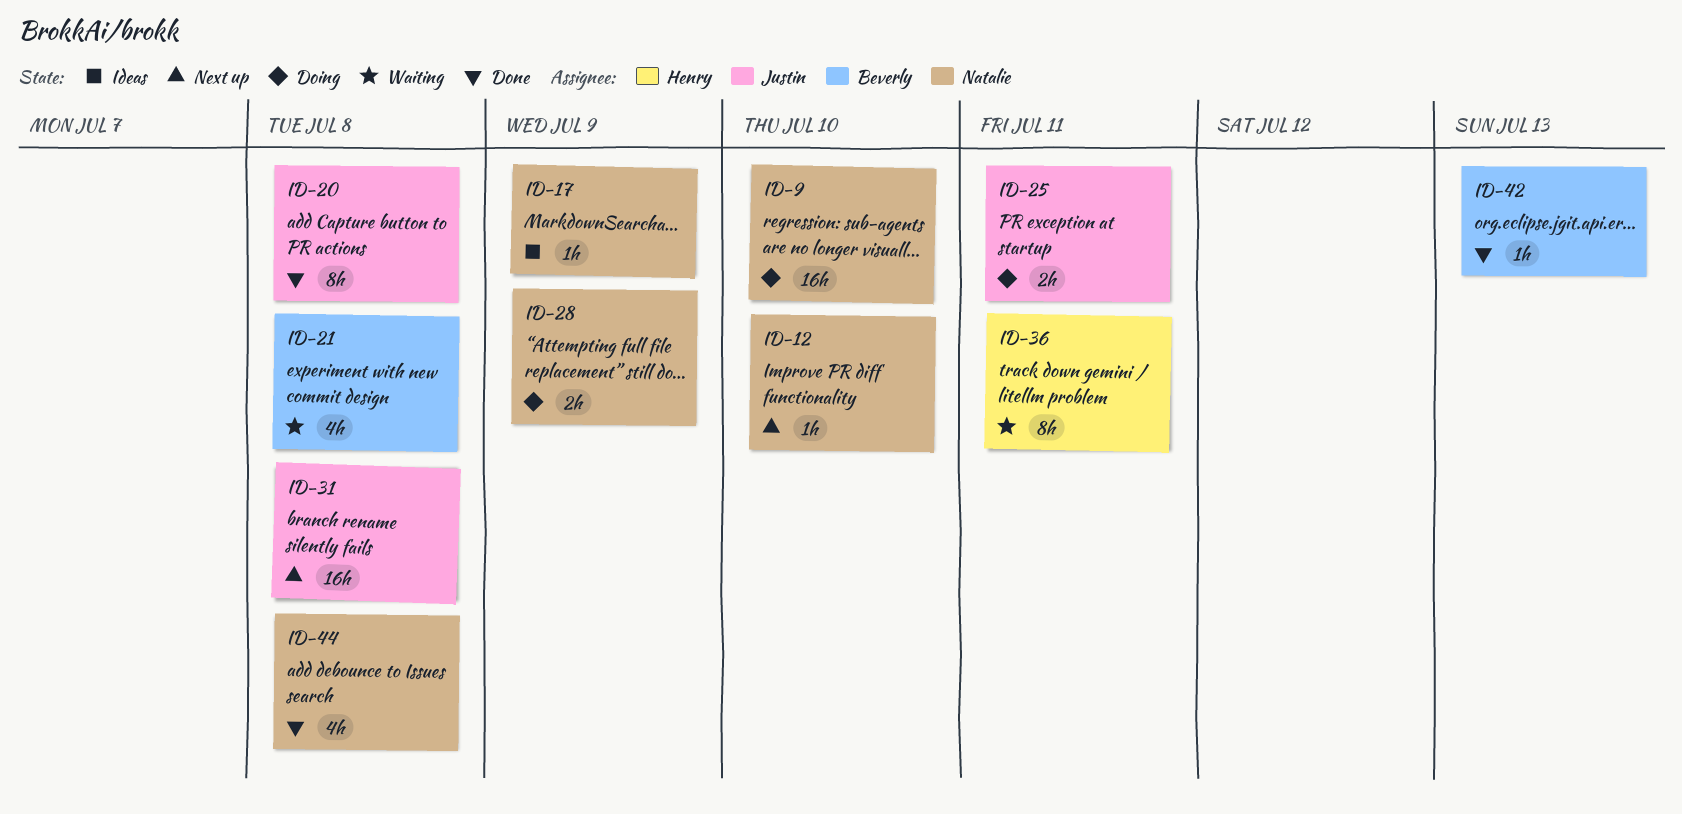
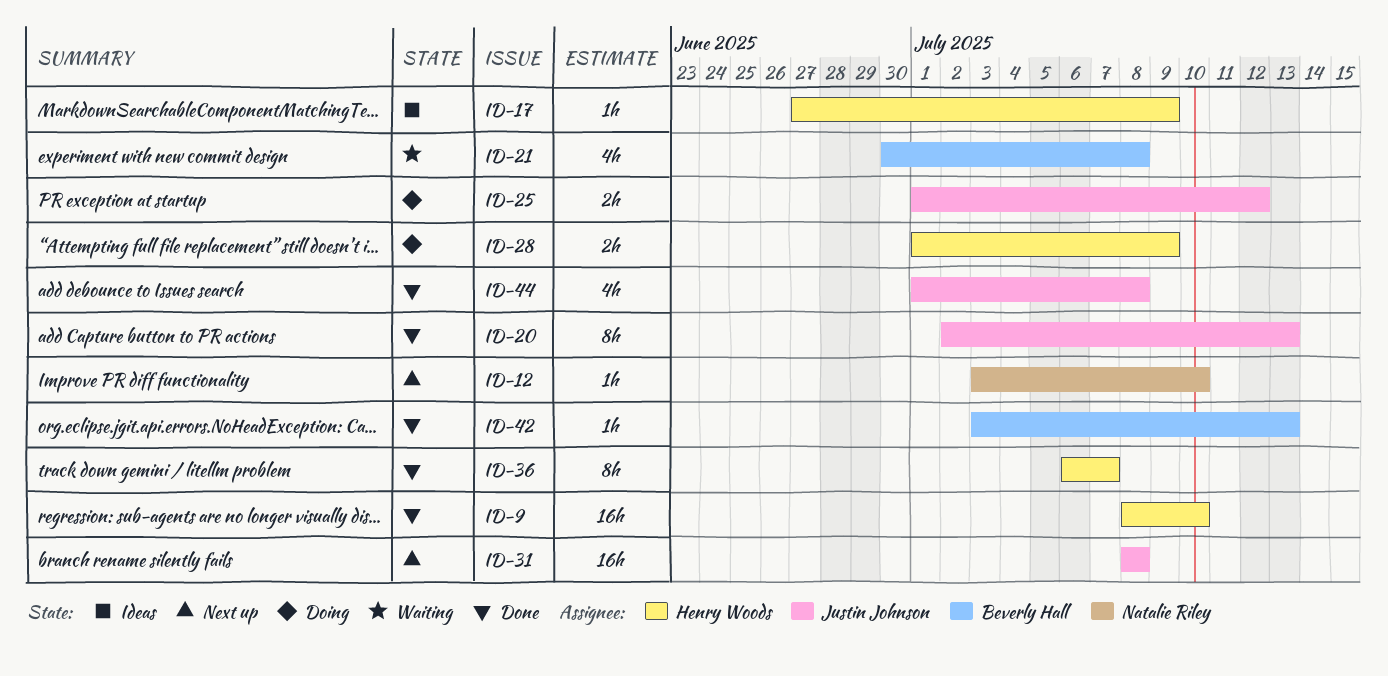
ID-9, status: Doing -> Done
ID-9, owner: Natalie Riley -> Henry Woods
ID-17, owner: Natalie Riley -> Henry Woods
ID-20, due: Jul 8 -> Jul 13
ID-25, due: Jul 11 -> Jul 12
ID-28, owner: Natalie Riley -> Henry Woods
ID-36, status: Waiting -> Done
ID-36, due: Jul 11 -> Jul 7
ID-44, owner: Natalie Riley -> Justin Johnson

